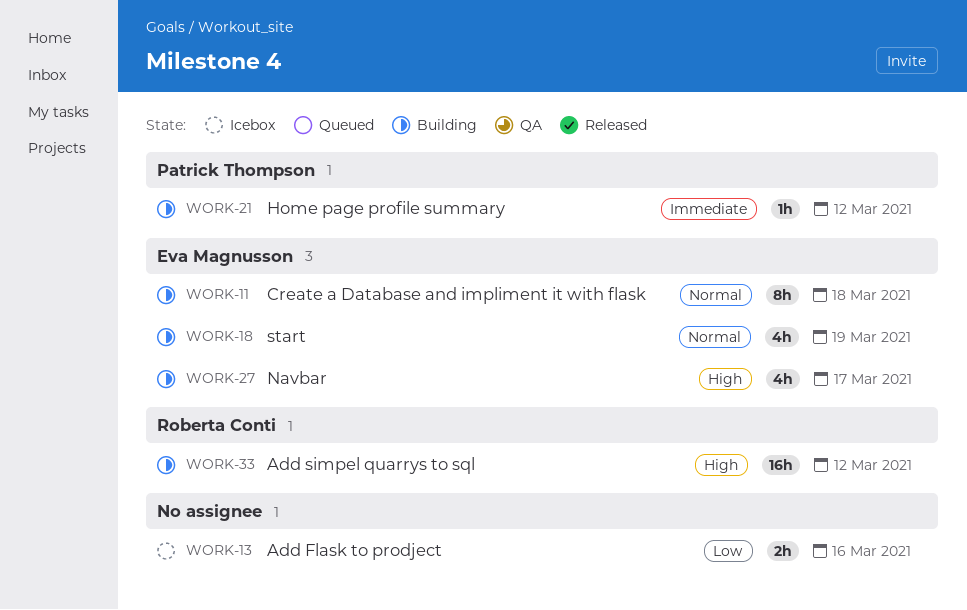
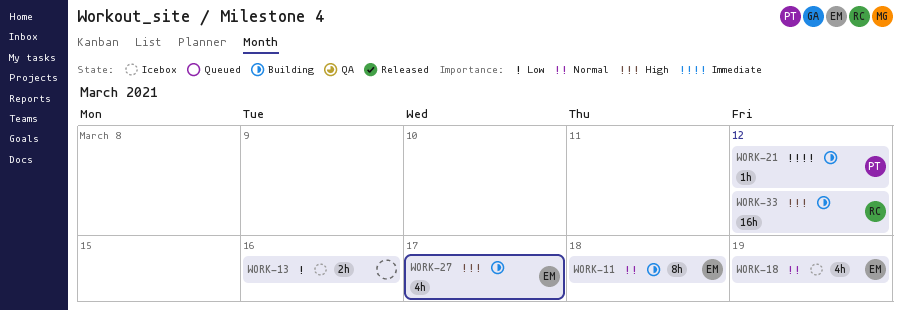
WORK-18, status: Building -> Icebox

